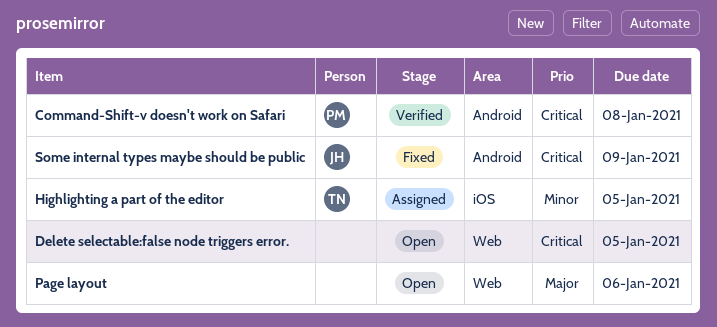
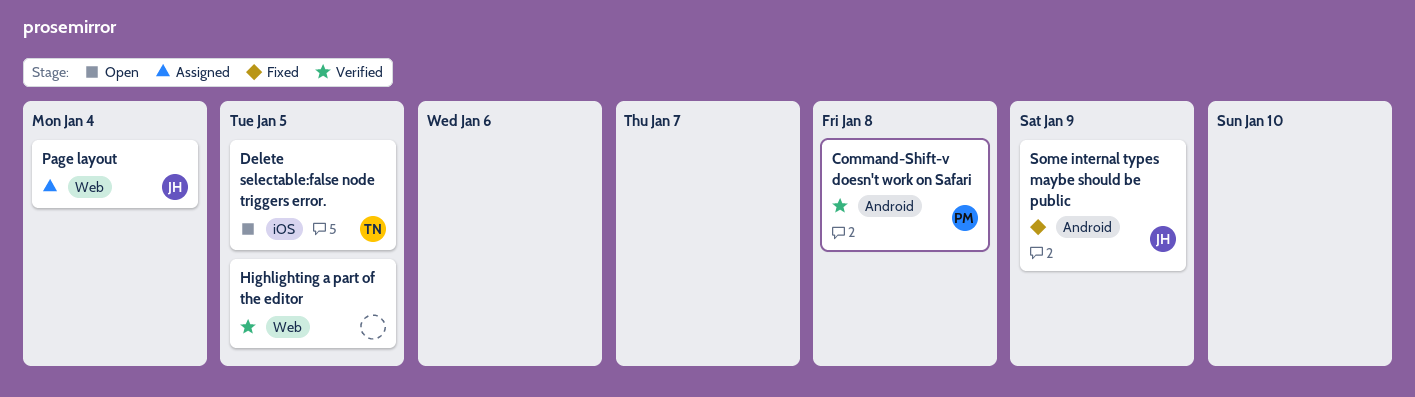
Delete selectable:false node triggers error., owner: none -> TN
Delete selectable:false node triggers error., label: Web -> iOS
Highlighting a part of the editor, status: Assigned -> Verified
Highlighting a part of the editor, owner: TN -> none
Highlighting a part of the editor, label: iOS -> Web
Page layout, status: Open -> Assigned
Page layout, owner: none -> JH
Page layout, due: Jan 6 -> Jan 4

